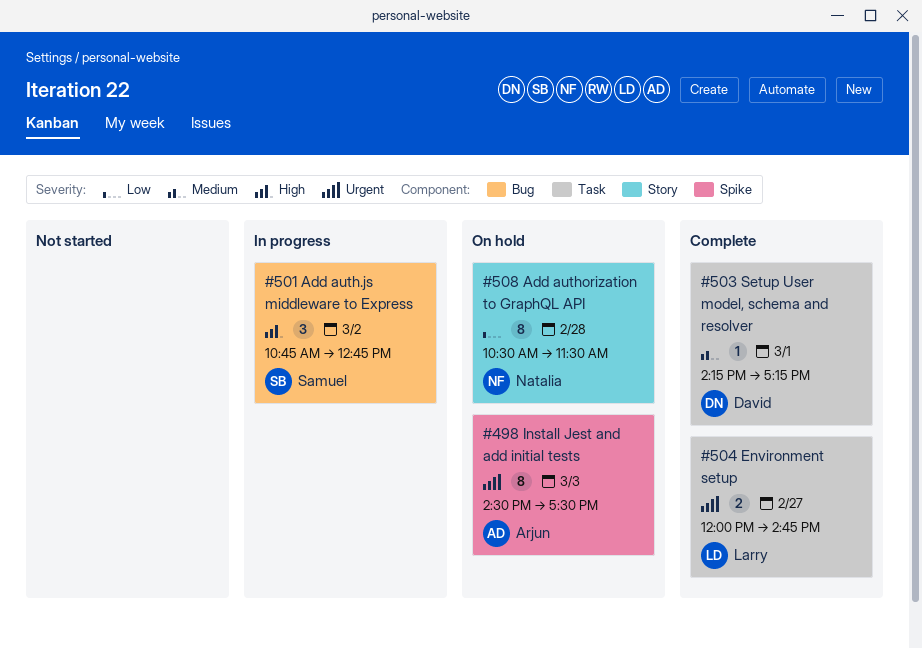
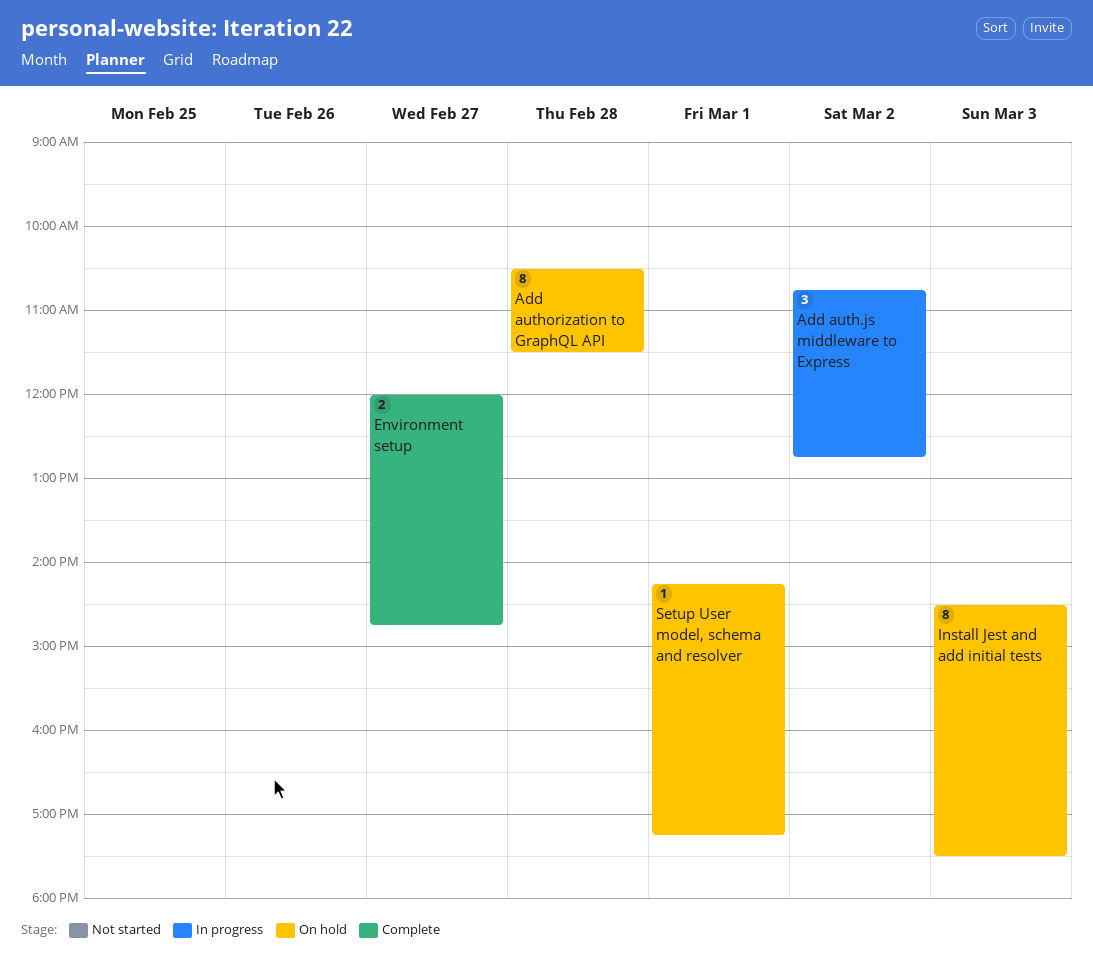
Setup User model, schema and resolver, status: Complete -> On hold

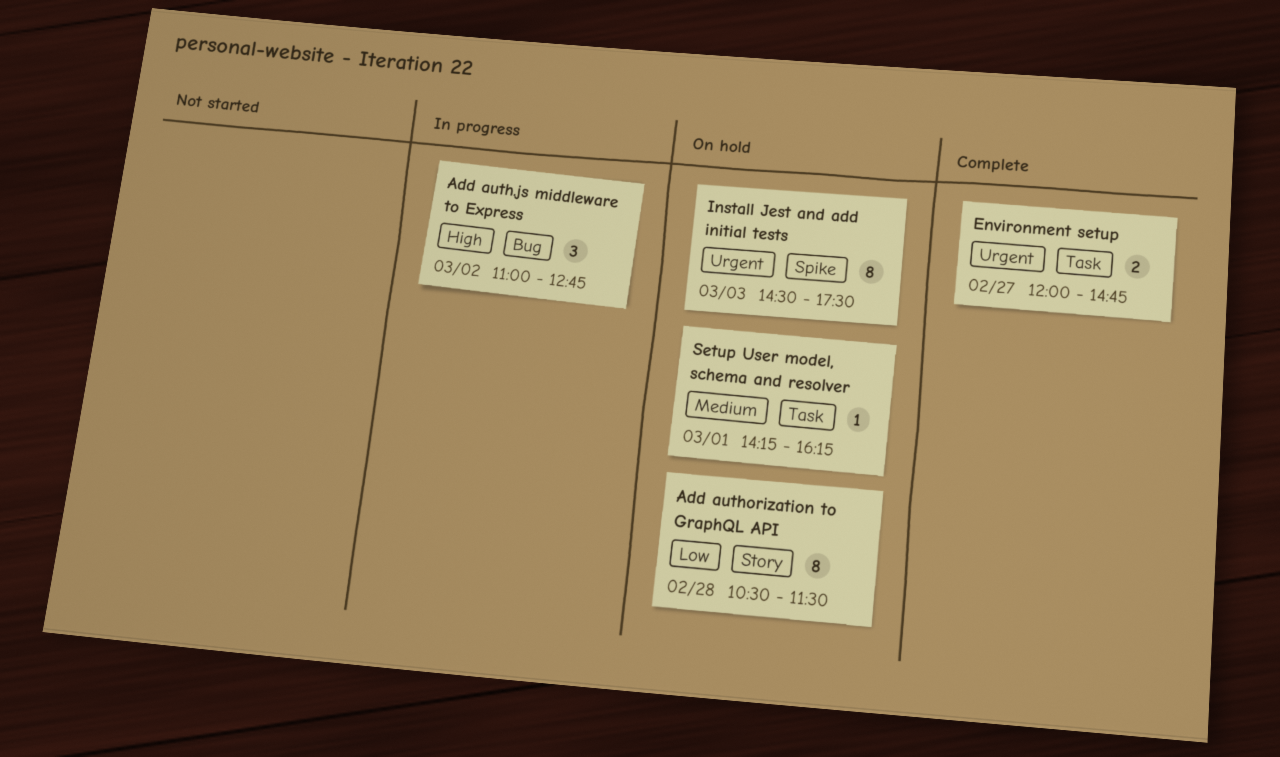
Add auth.js middleware to Express, begins: 10:45 -> 11:00
Setup User model, schema and resolver, ends: 17:15 -> 16:15

